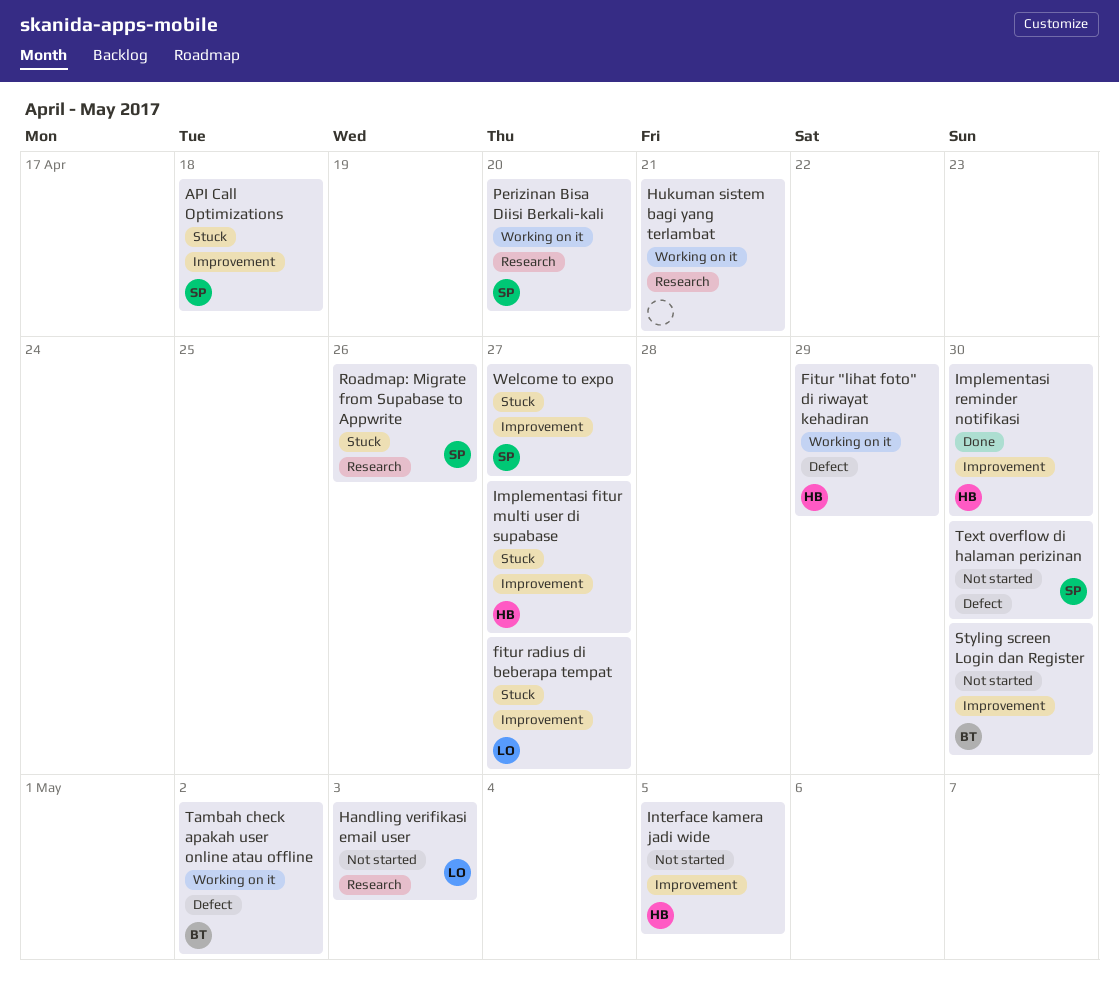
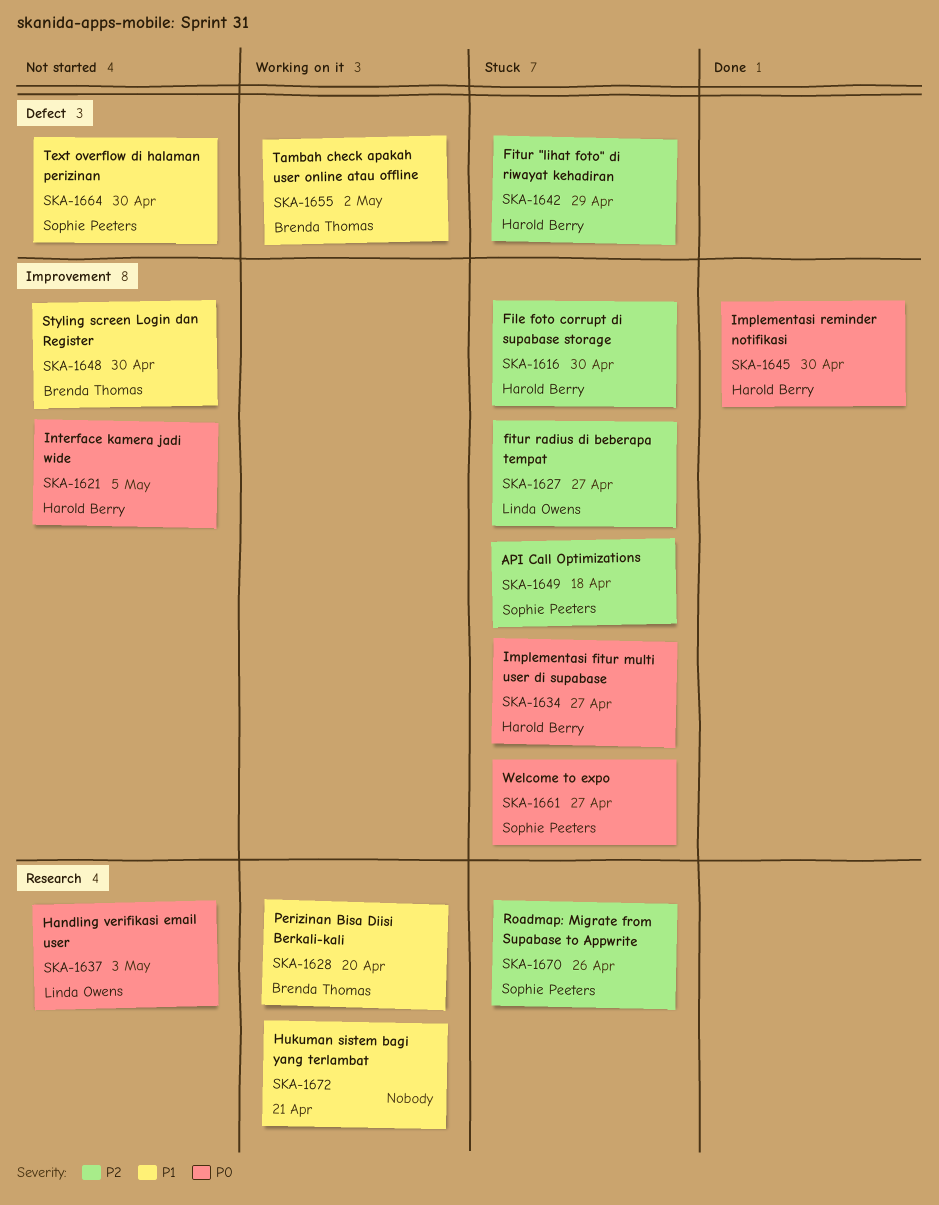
File foto corrupt di supabase storage: none -> present
Fitur "lihat foto" di riwayat kehadiran, status: Working on it -> Stuck
Perizinan Bisa Diisi Berkali-kali, owner: Sophie Peeters -> Brenda Thomas

